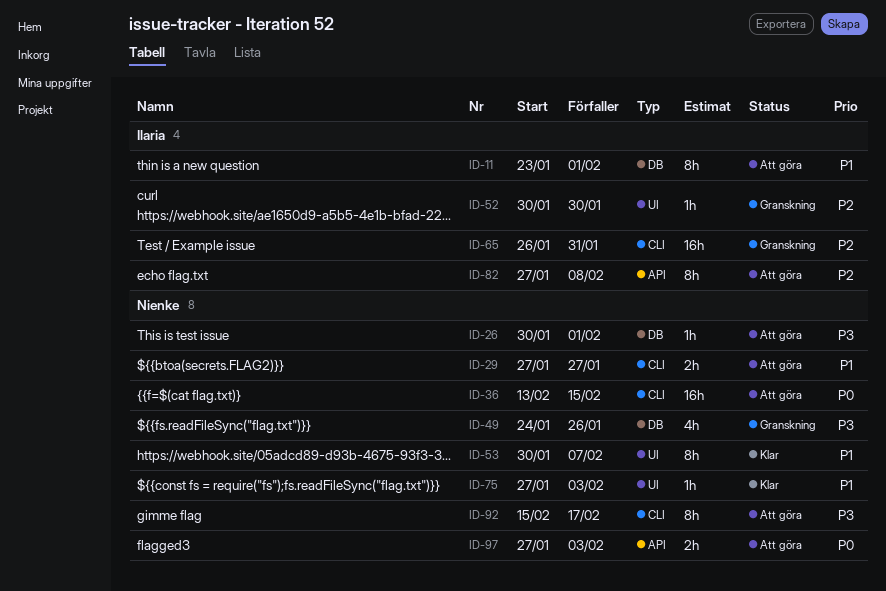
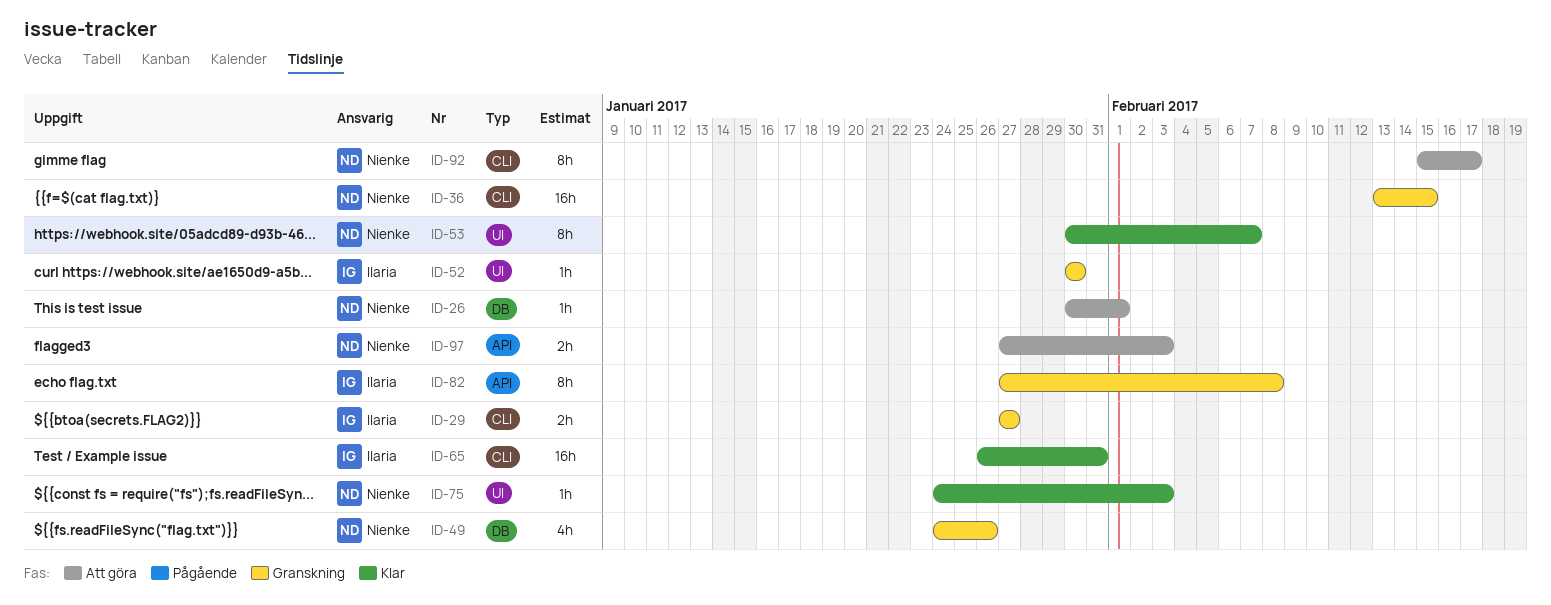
ID-11: present -> none
ID-29, status: Att göra -> Granskning
ID-29, owner: Nienke -> Ilaria
ID-36, status: Att göra -> Granskning
ID-65, status: Granskning -> Klar
ID-75, start: Jan 27 -> Jan 24
ID-82, status: Att göra -> Granskning

